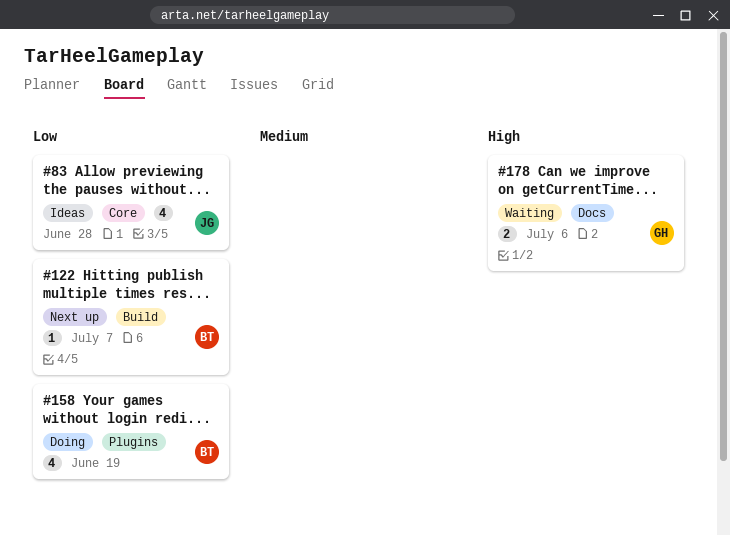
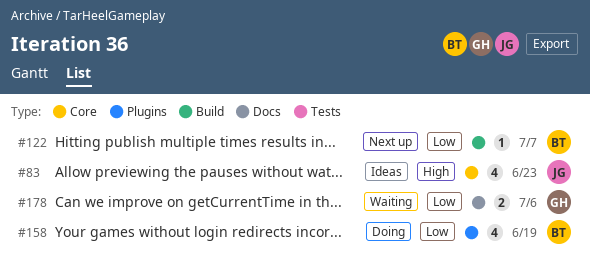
#83, priority: Low -> High
#83, due: Jun 28 -> Jun 23
#178, priority: High -> Low

